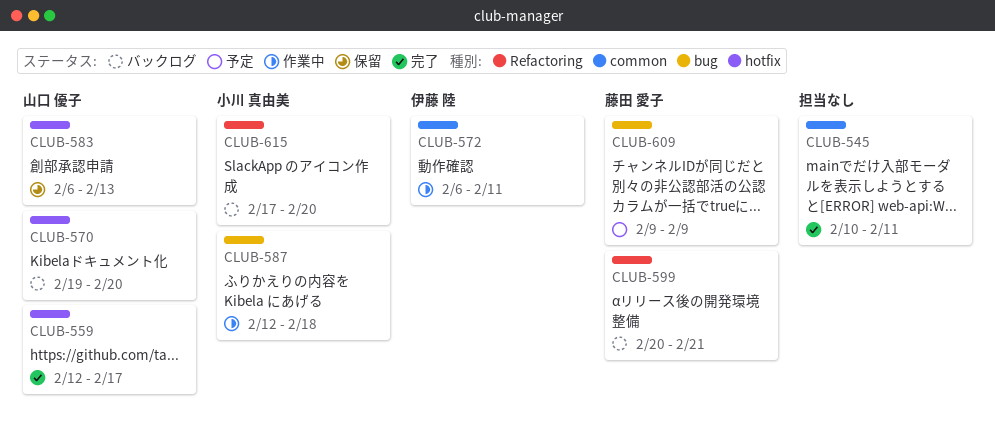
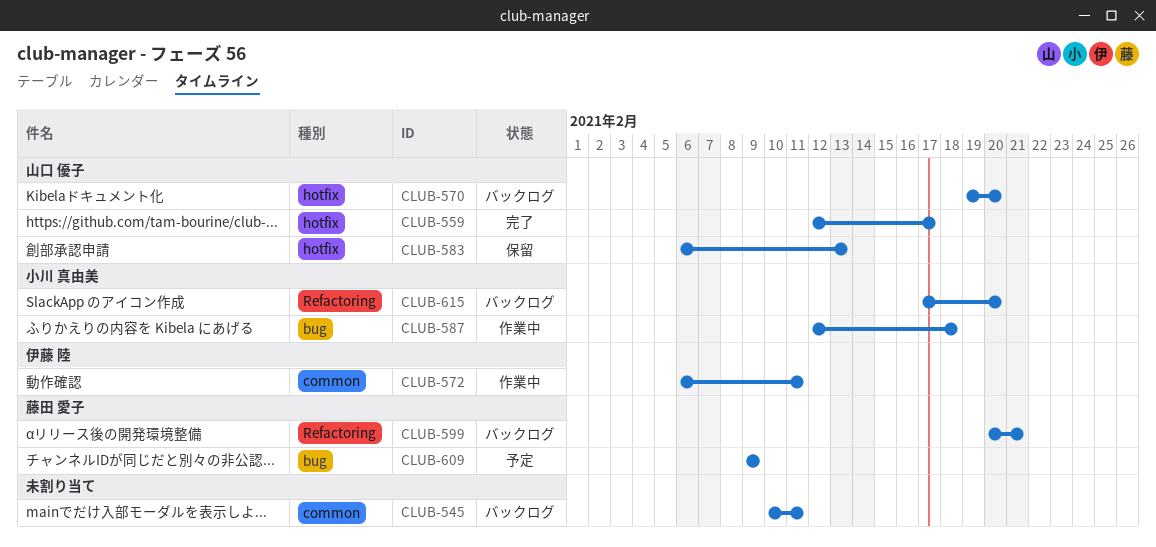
CLUB-545, status: 完了 -> バックログ

